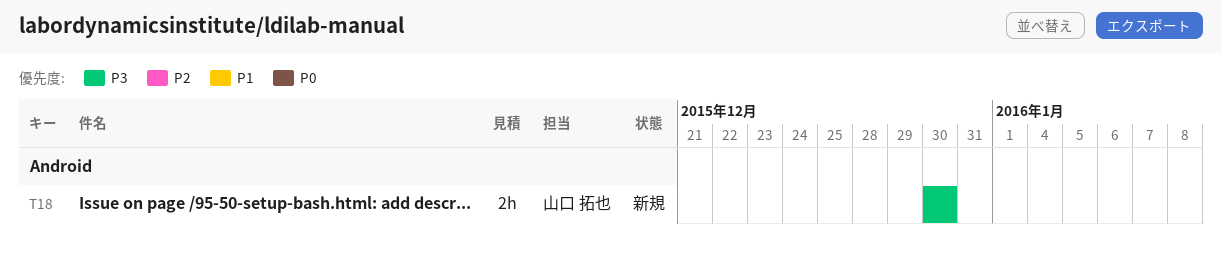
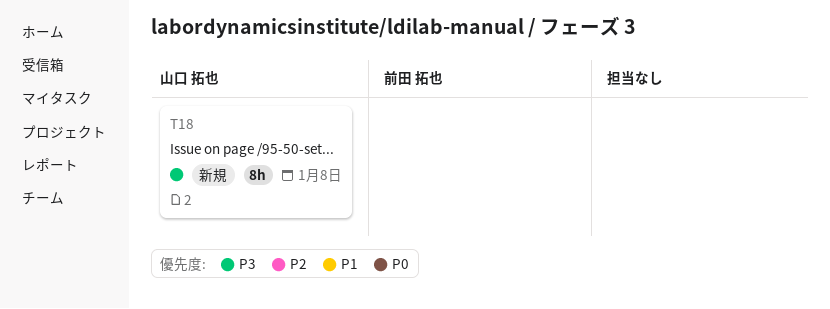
T18, estimate: 2h -> 8h
T18, due: Dec 30 -> Jan 8

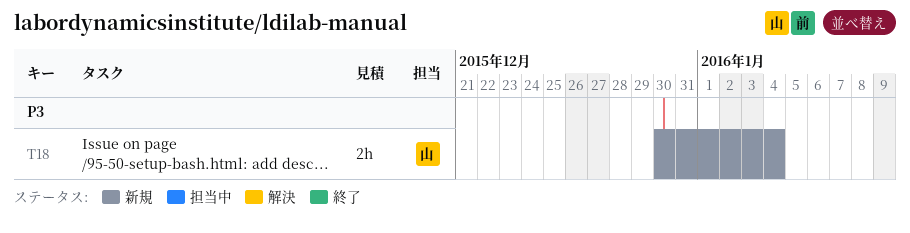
T18, estimate: 8h -> 2h
T18, due: Jan 8 -> Jan 4

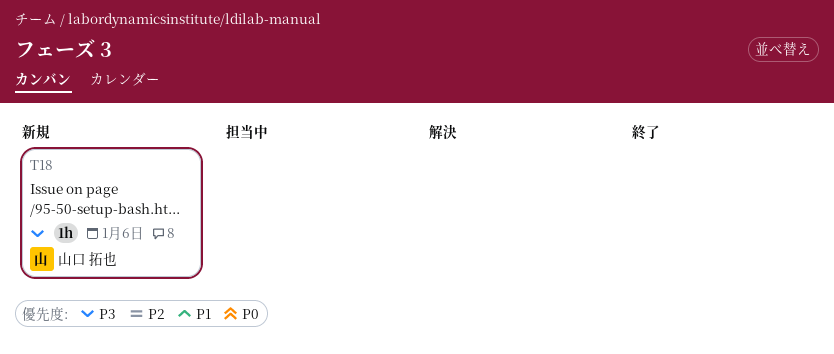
T18, estimate: 2h -> 1h
T18, due: Jan 4 -> Jan 6

